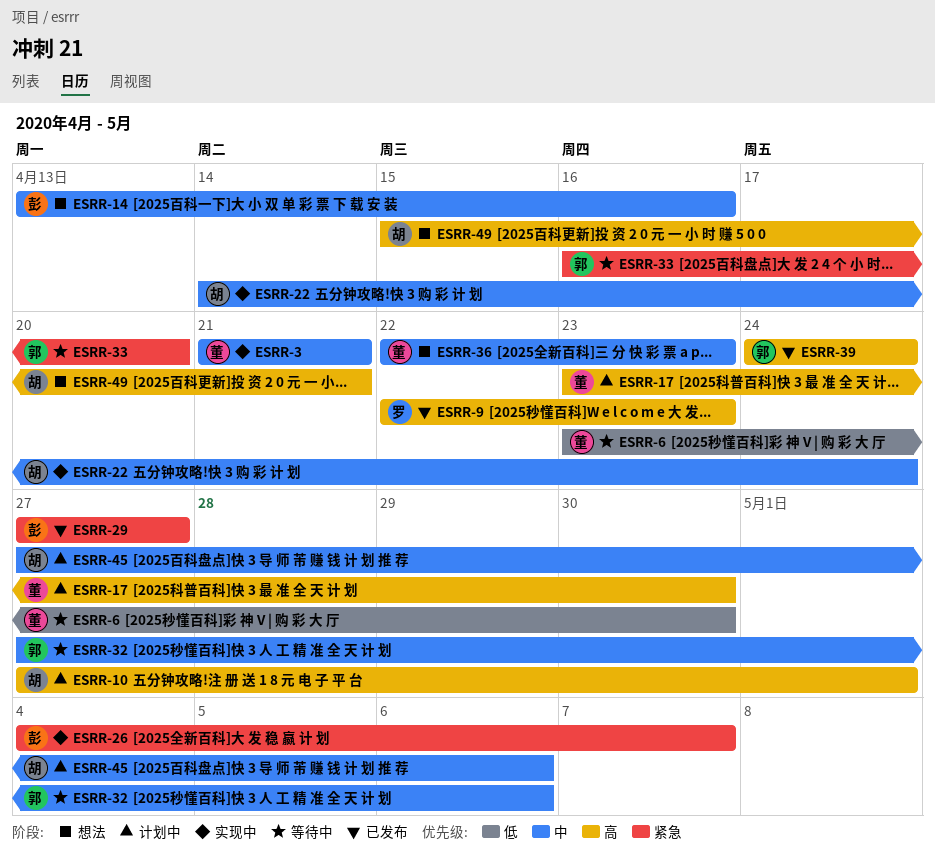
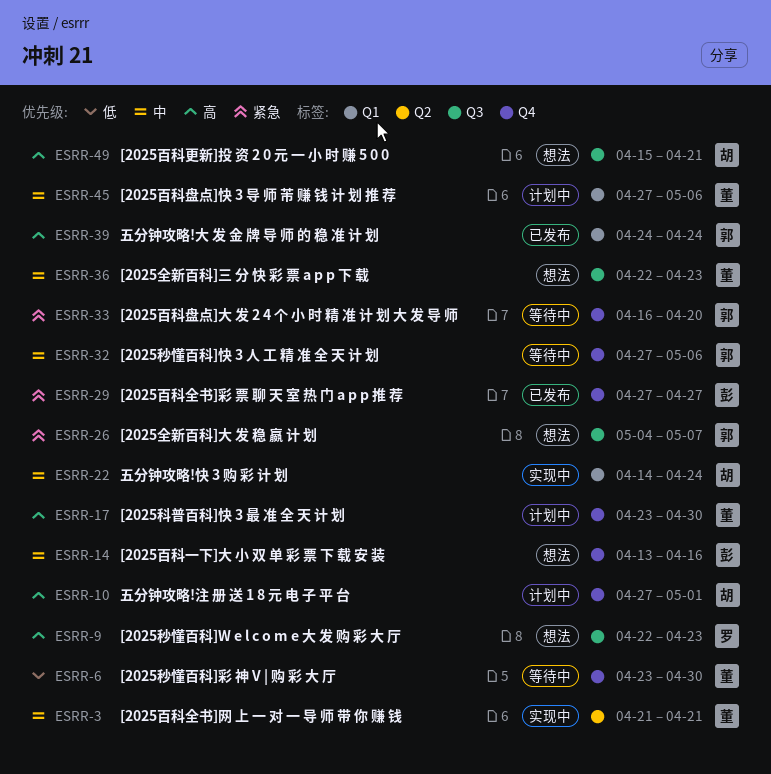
ESRR-9, status: 已发布 -> 想法
ESRR-26, status: 实现中 -> 想法
ESRR-26, owner: 彭 -> 郭
ESRR-45, owner: 胡 -> 董

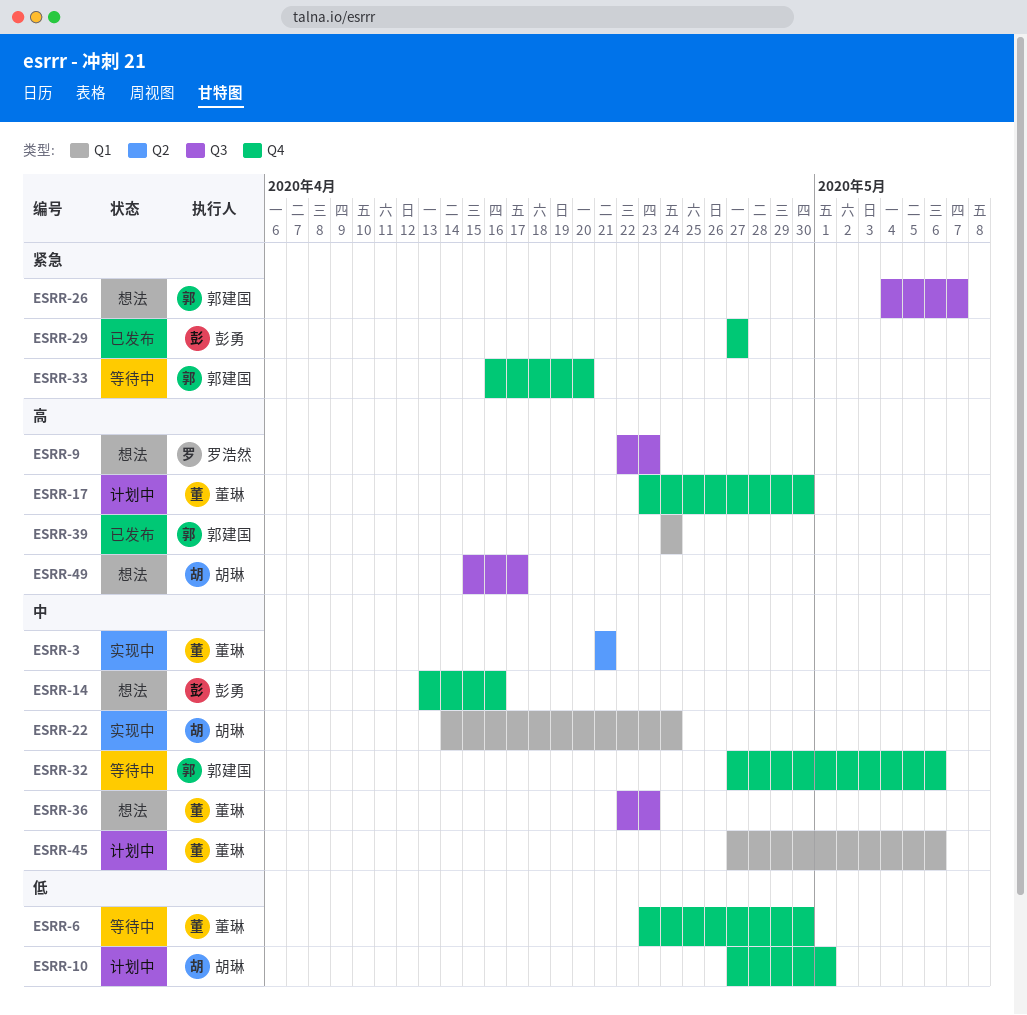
ESRR-10, priority: 高 -> 低
ESRR-49, due: Apr 21 -> Apr 17

